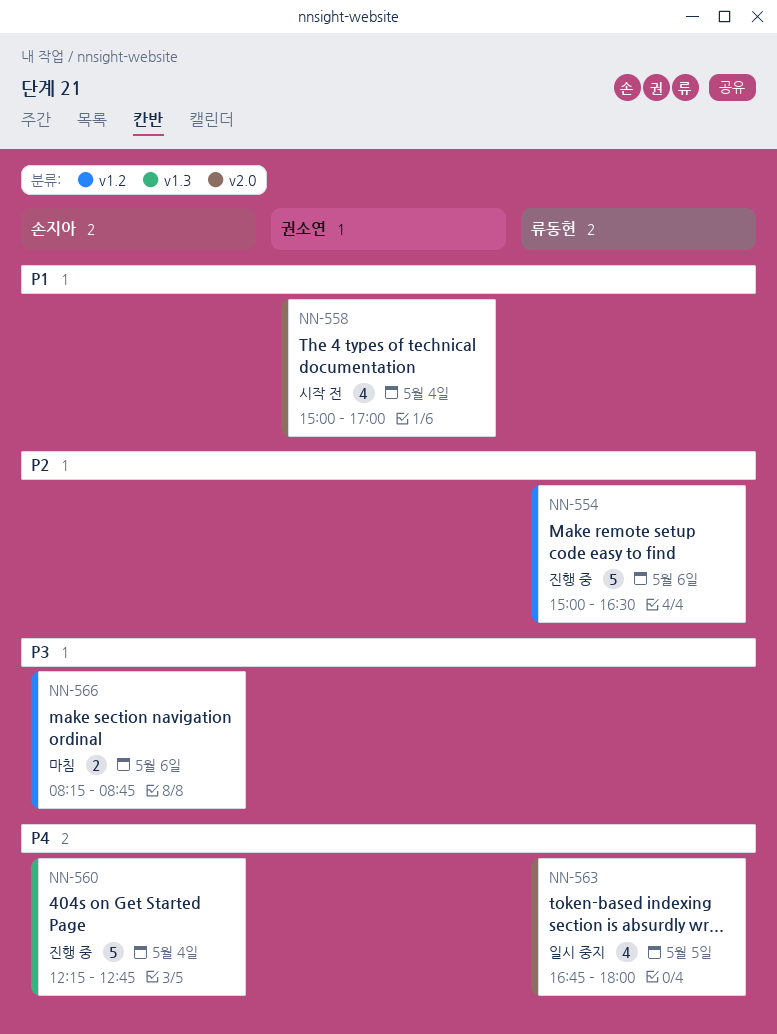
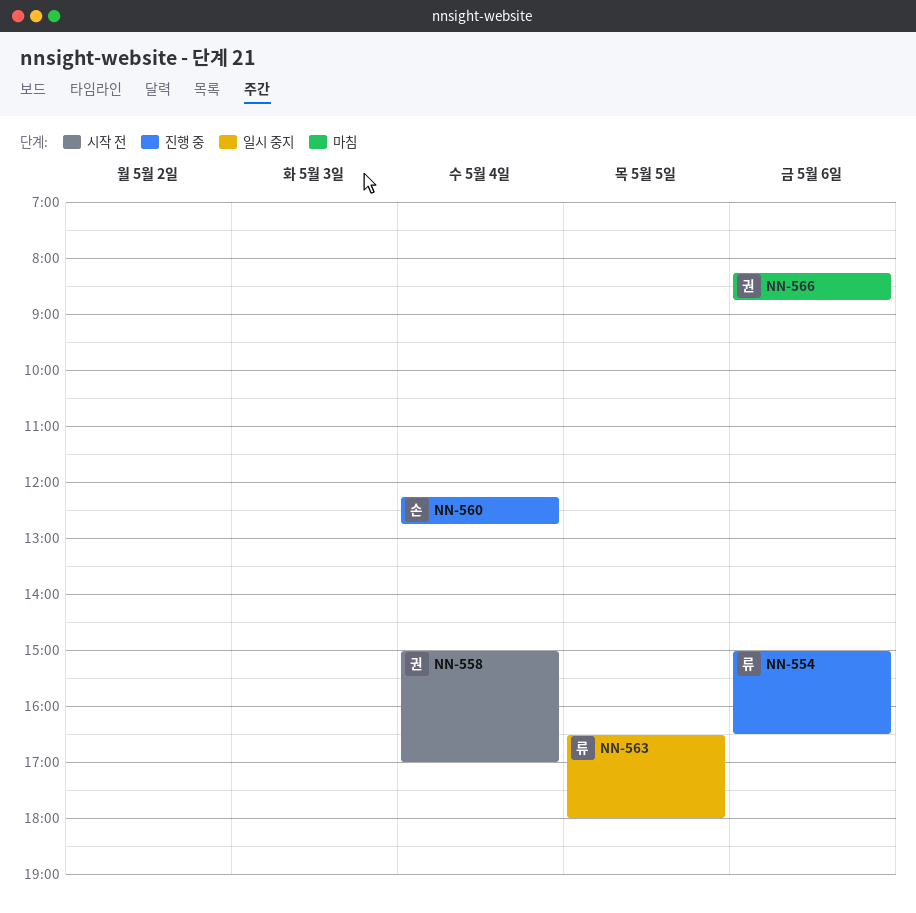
NN-563, begins: 16:45 -> 16:30
NN-566, owner: 손지아 -> 권소연

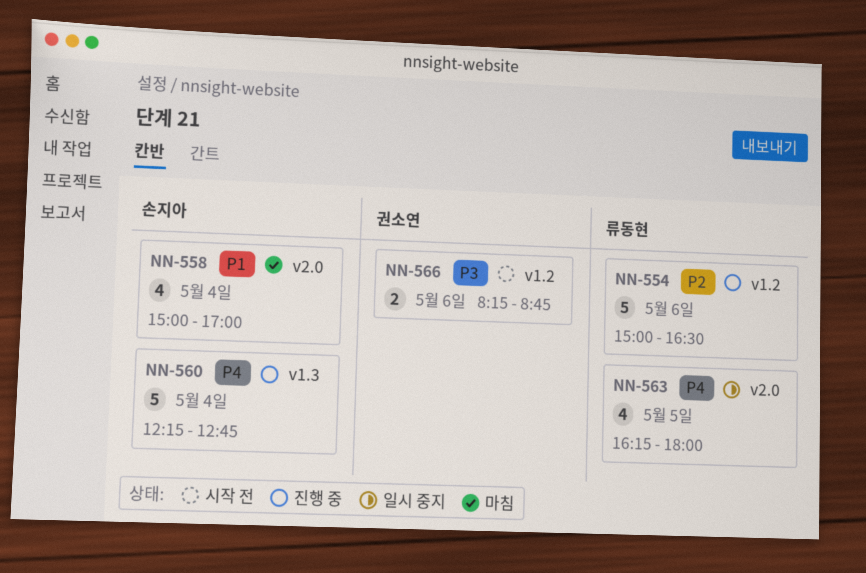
NN-558, status: 시작 전 -> 마침
NN-558, owner: 권소연 -> 손지아
NN-563, begins: 16:30 -> 16:15
NN-566, status: 마침 -> 시작 전

